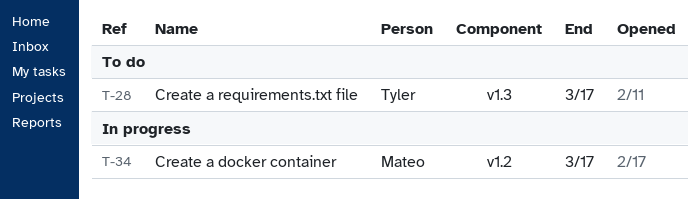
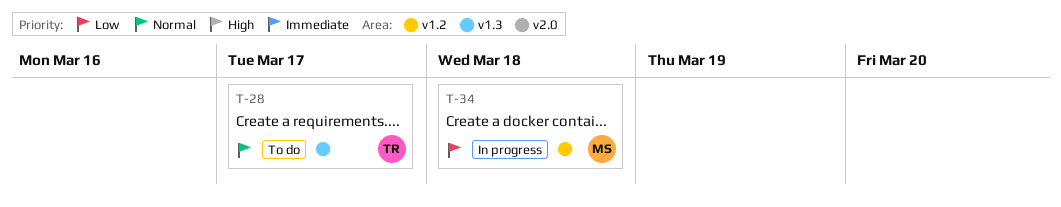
T-34, due: Mar 17 -> Mar 18

